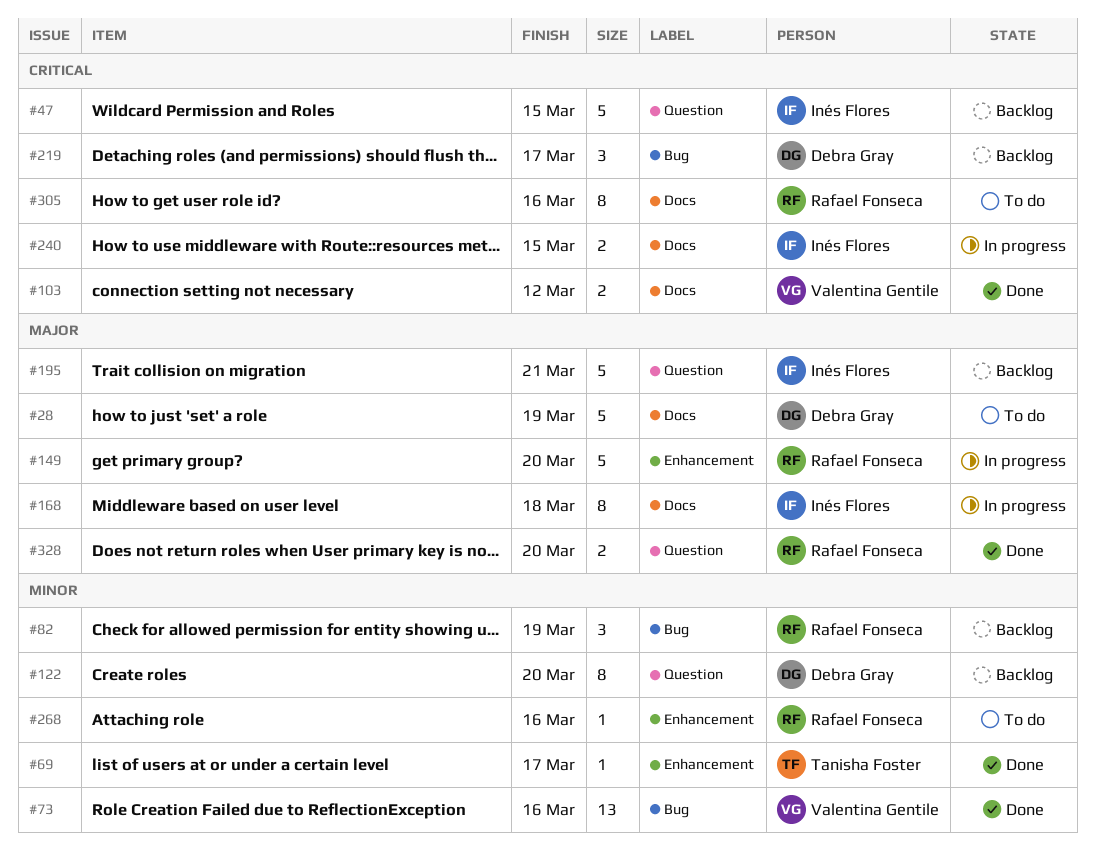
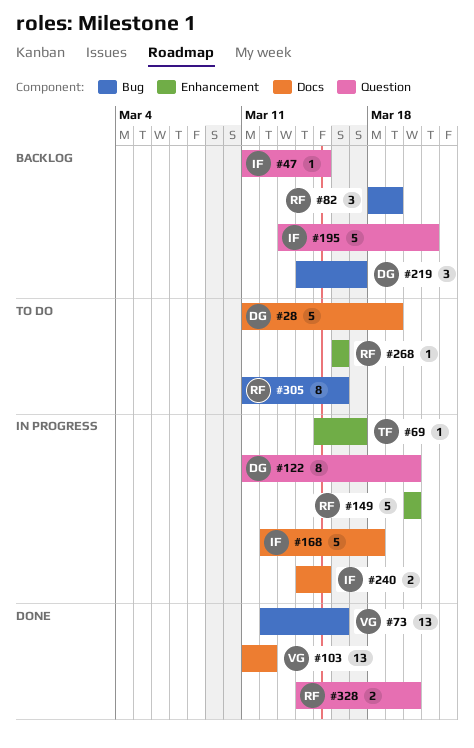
#47, estimate: 5 -> 1
#69, status: Done -> In progress
#103, estimate: 2 -> 13
#122, status: Backlog -> In progress
#168, estimate: 8 -> 5
#305, label: Docs -> Bug

